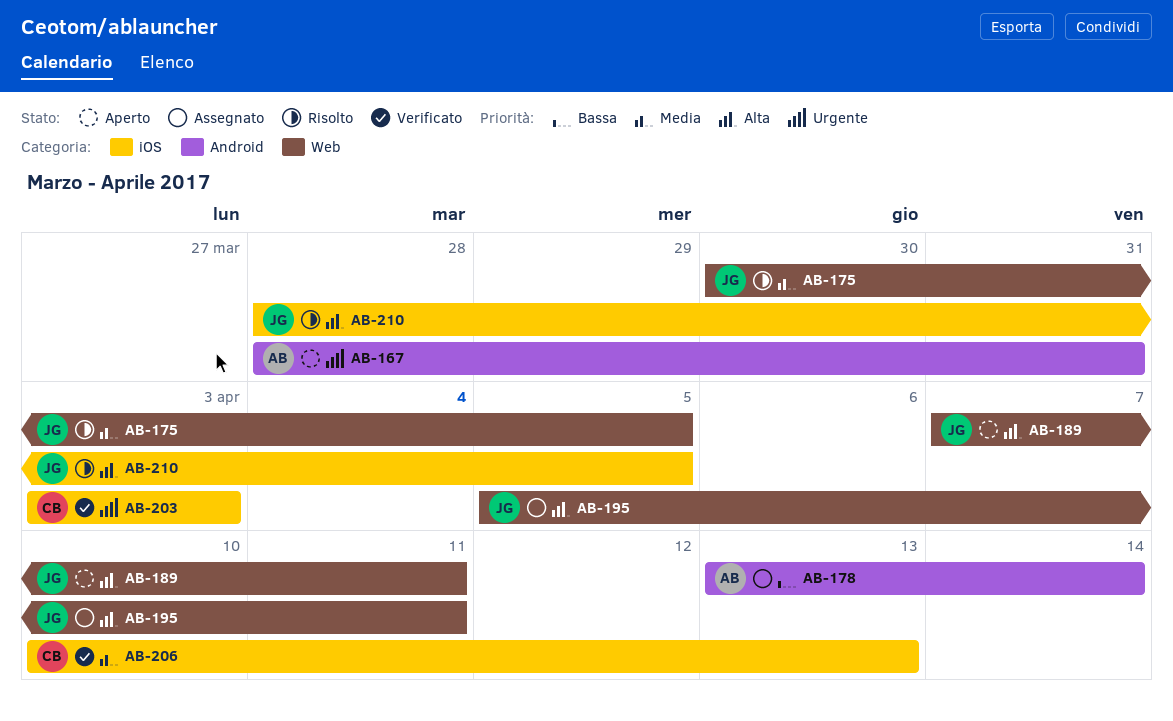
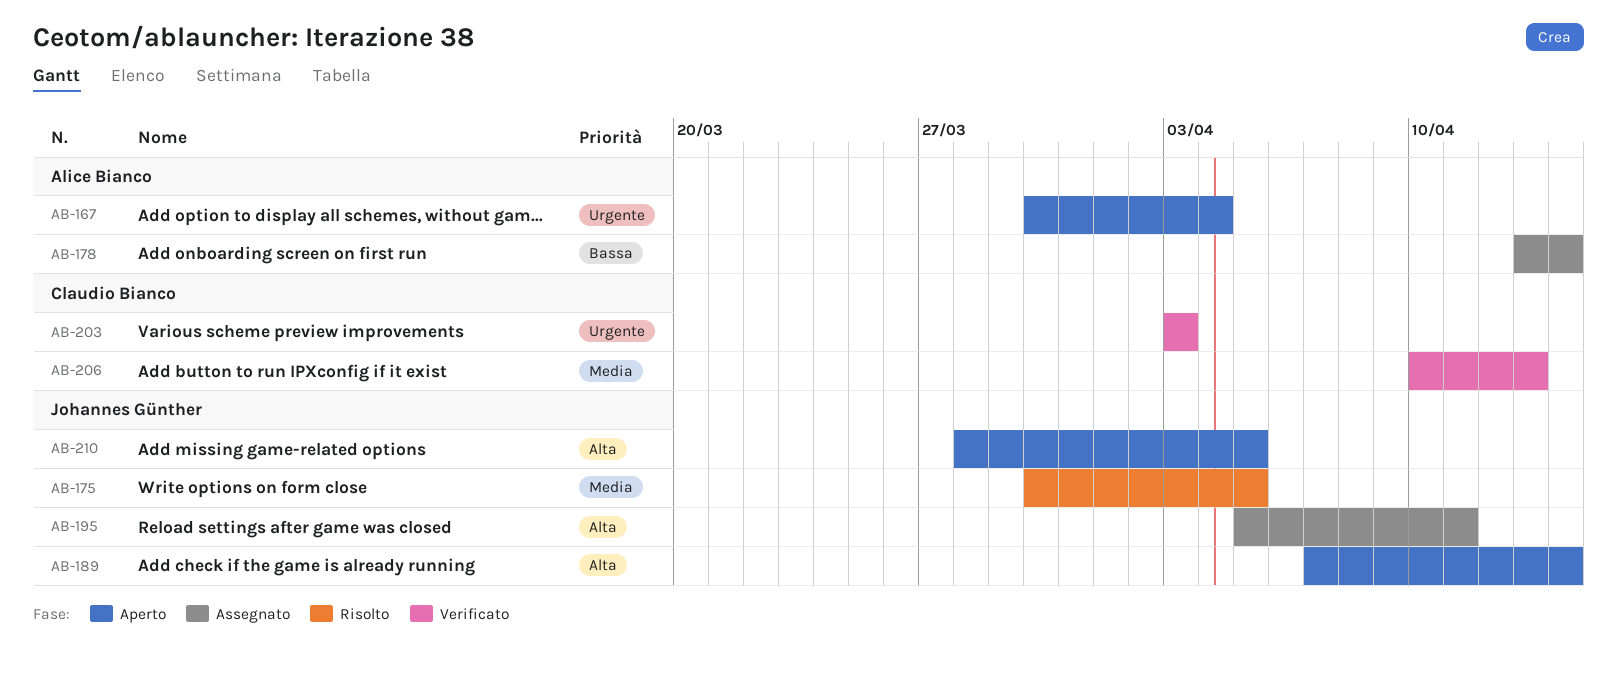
AB-167, start: Mar 28 -> Mar 30
AB-167, due: Mar 31 -> Apr 4
AB-189, due: Apr 11 -> Apr 14
AB-210, status: Risolto -> Aperto

